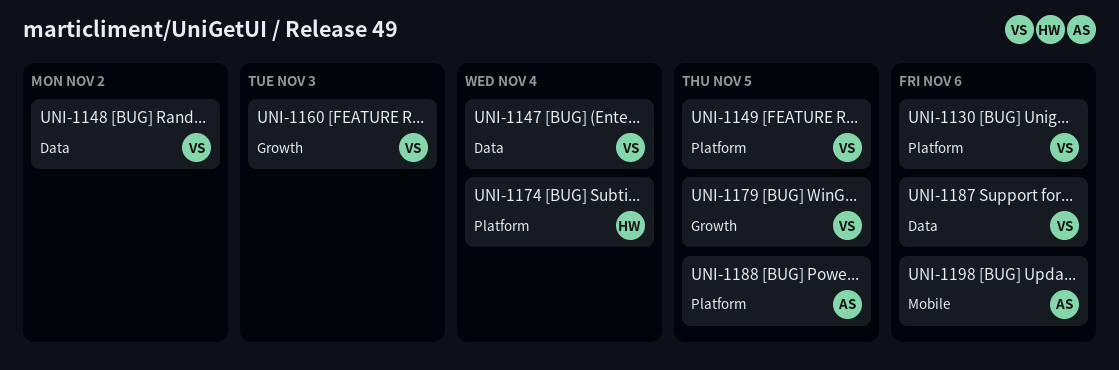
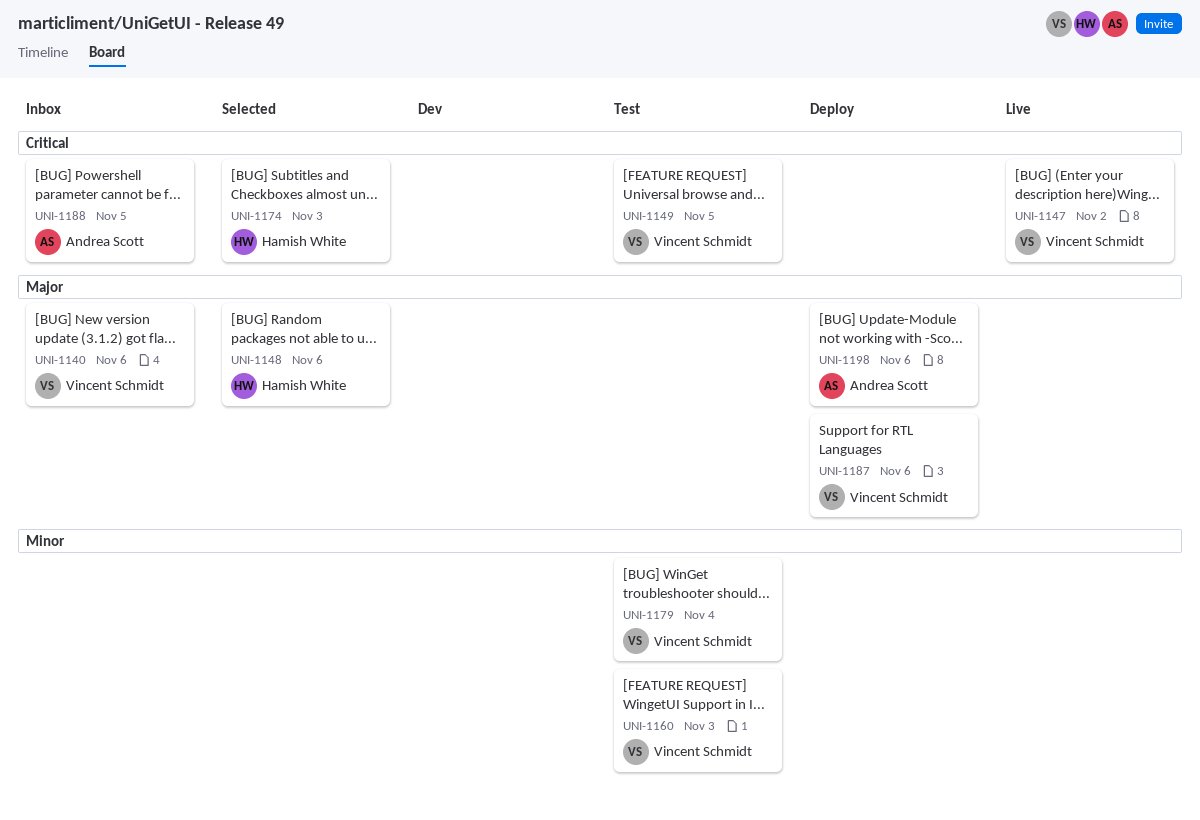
UNI-1130: present -> none
UNI-1140: none -> present
UNI-1147, due: Nov 4 -> Nov 2
UNI-1148, owner: Vincent Schmidt -> Hamish White
UNI-1148, due: Nov 2 -> Nov 6
UNI-1174, due: Nov 4 -> Nov 3
UNI-1179, due: Nov 5 -> Nov 4

